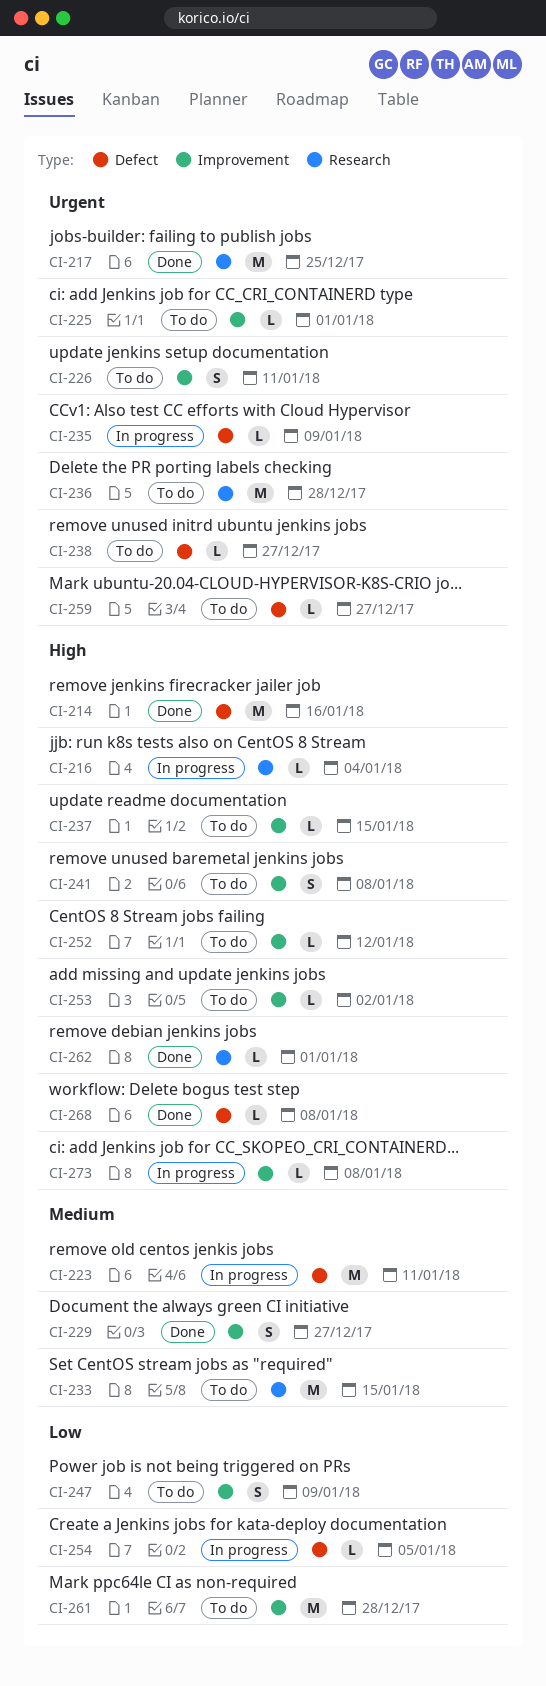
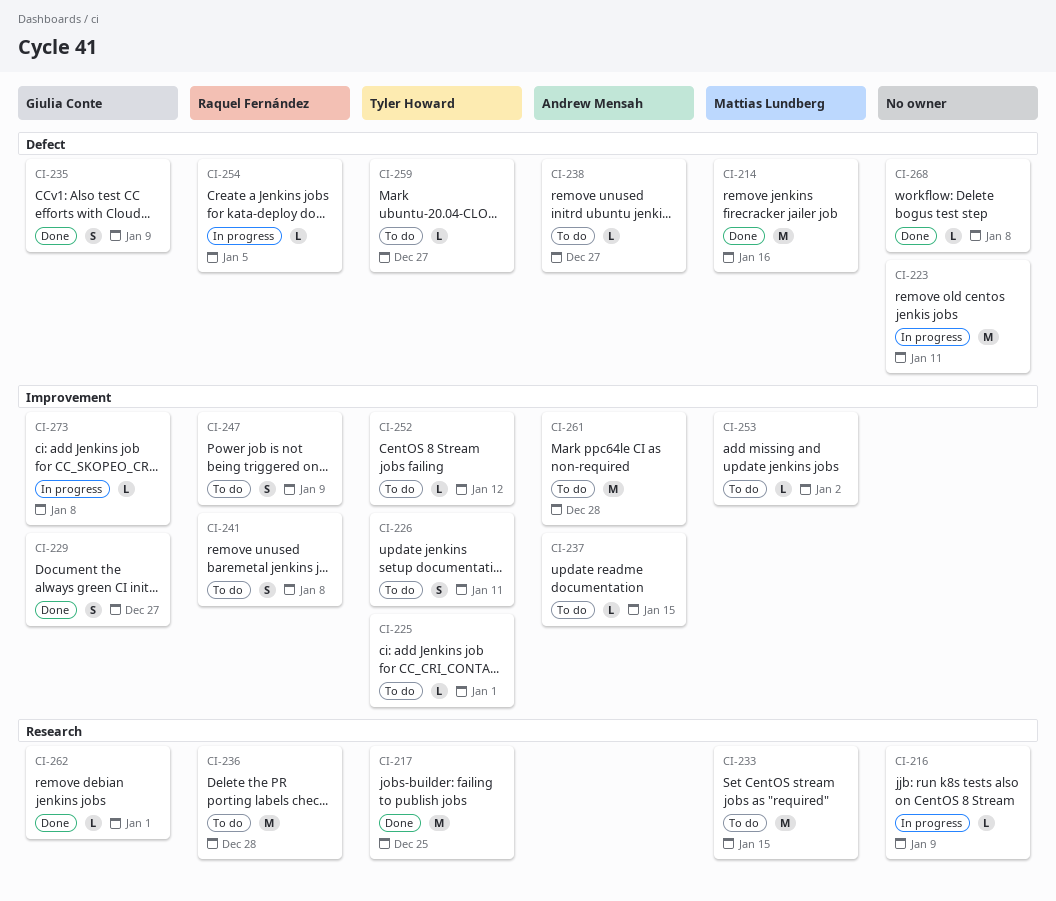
CI-216, due: Jan 4 -> Jan 9
CI-235, status: In progress -> Done
CI-235, estimate: L -> S

